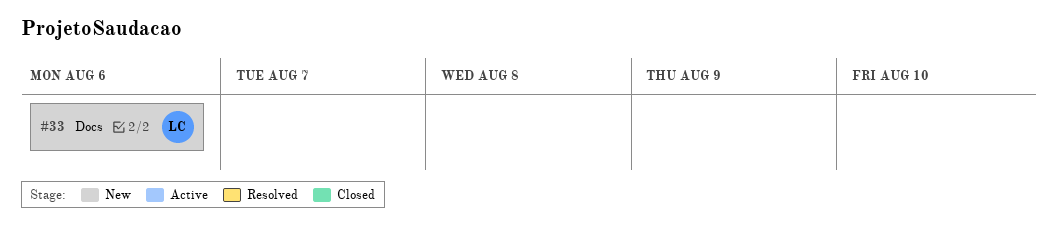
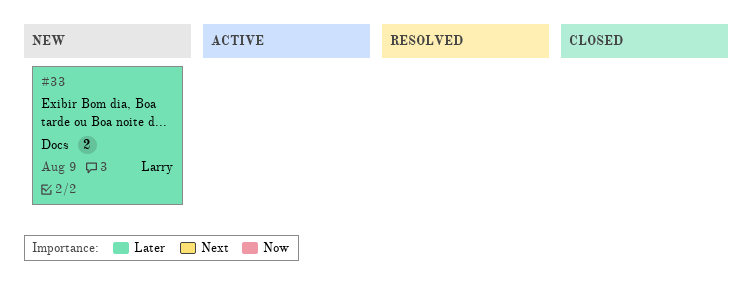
#33, due: Aug 6 -> Aug 9

